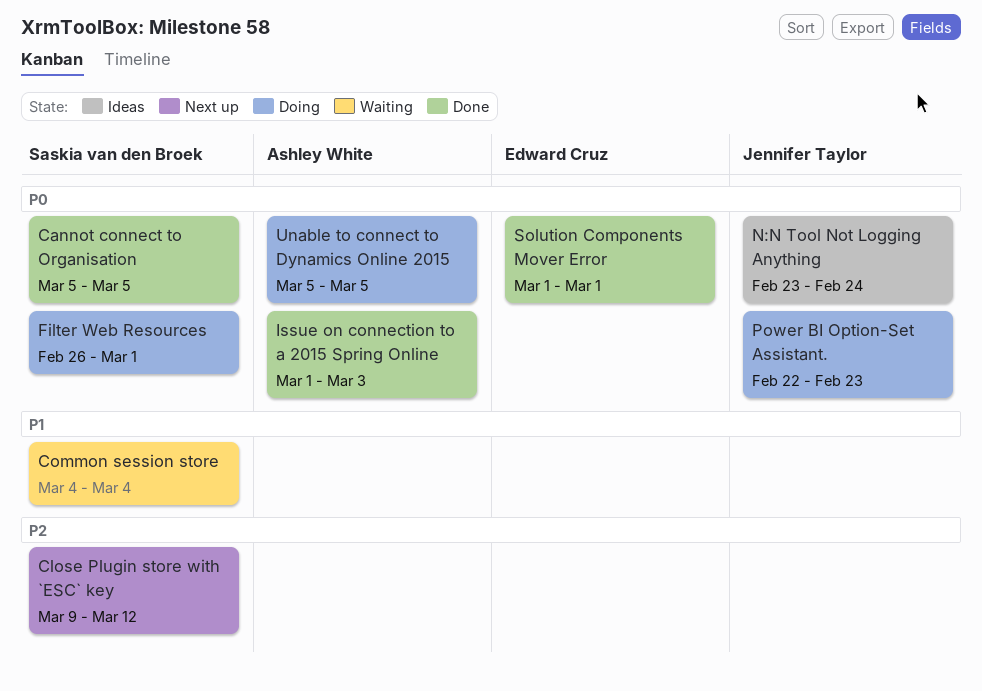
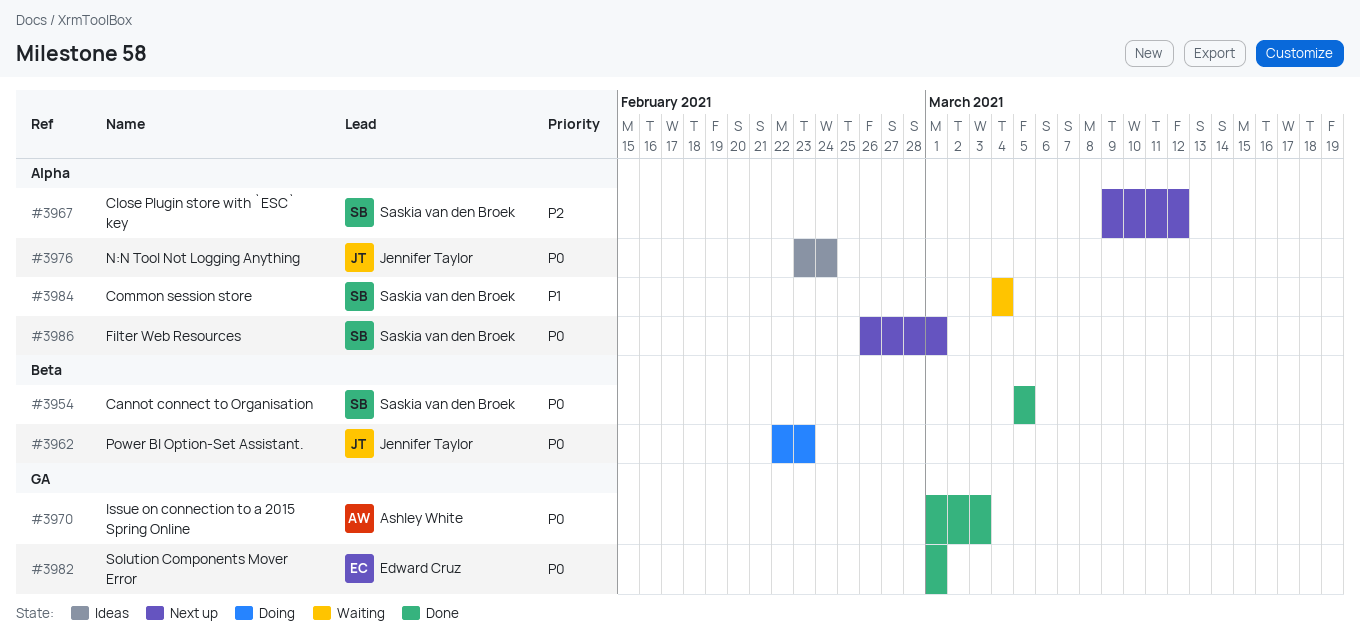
Filter Web Resources, status: Doing -> Next up
Unable to connect to Dynamics Online 2015: present -> none

